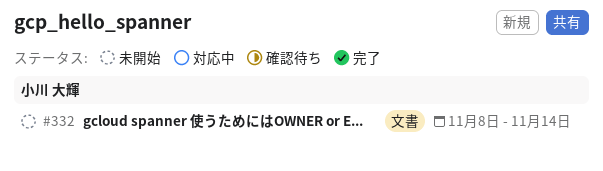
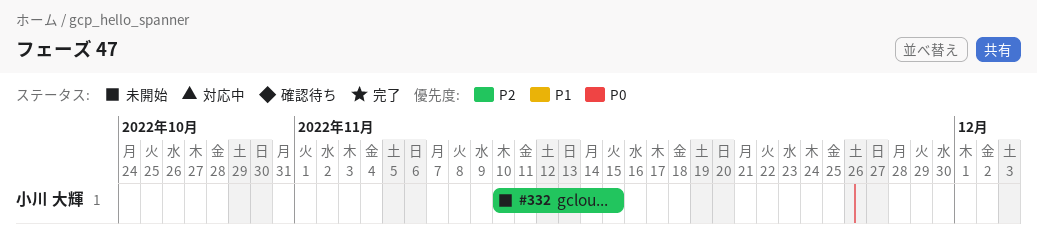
#332, start: Nov 8 -> Nov 10
#332, due: Nov 14 -> Nov 15

